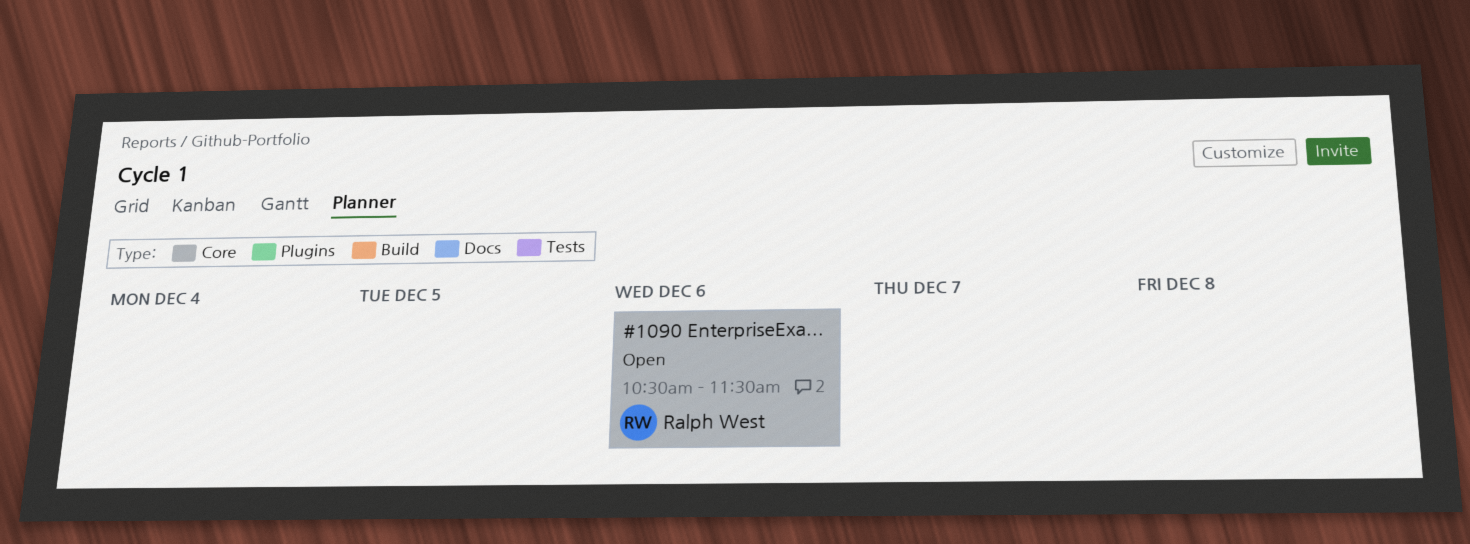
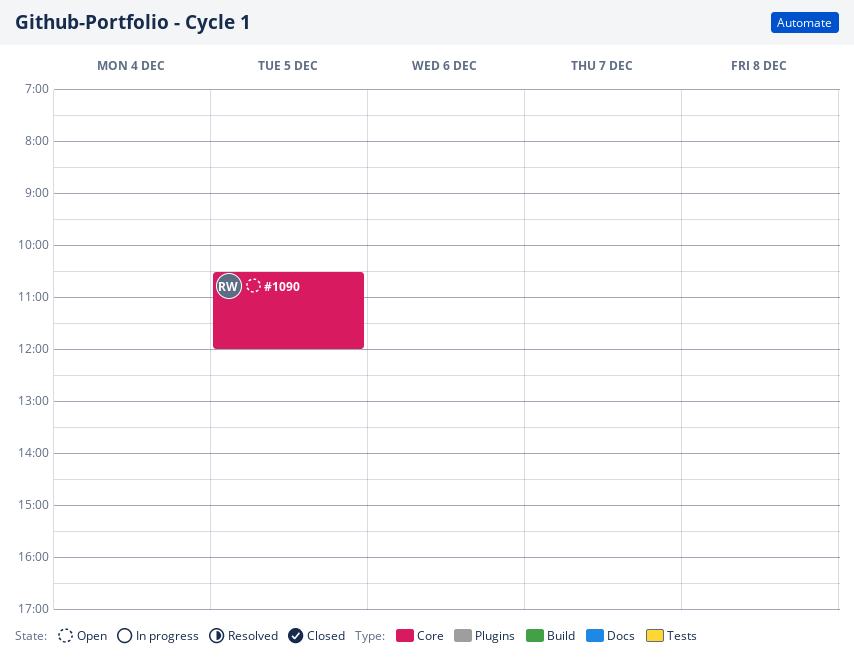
#1090, day: Dec 6 -> Dec 5
#1090, ends: 11:30 -> 12:00

